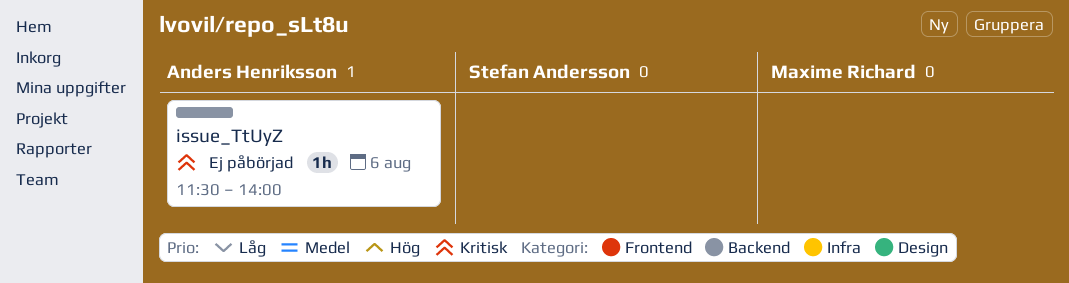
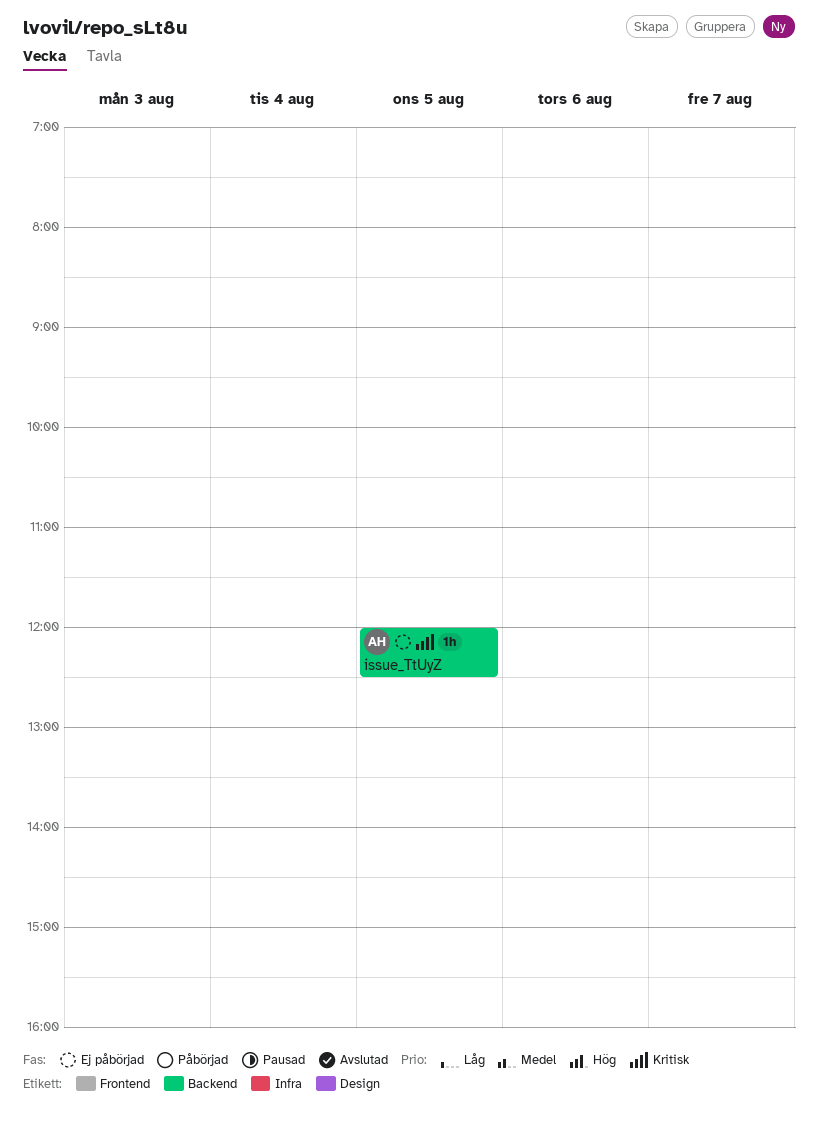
issue_TtUyZ, day: Aug 6 -> Aug 5
issue_TtUyZ, begins: 11:30 -> 12:00
issue_TtUyZ, ends: 14:00 -> 12:30

